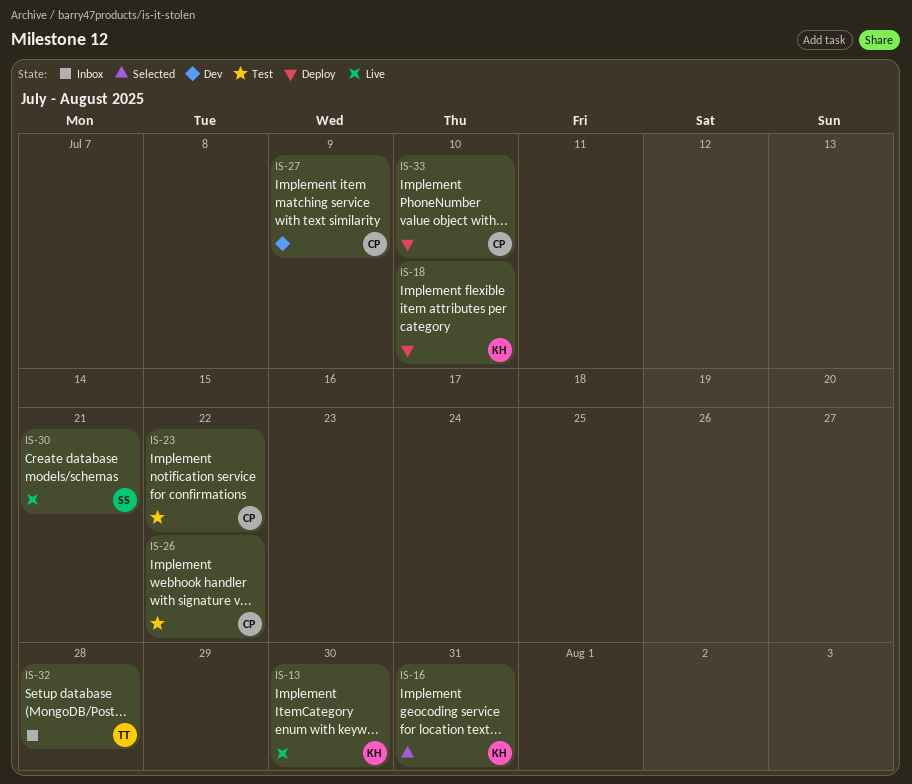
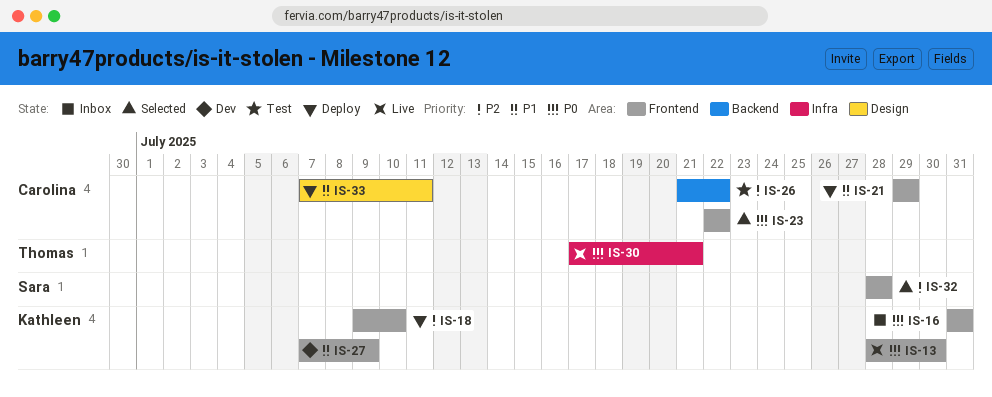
IS-16, status: Selected -> Inbox
IS-21: none -> present
IS-23, status: Test -> Selected
IS-27, owner: Carolina -> Kathleen
IS-30, owner: Sara -> Thomas
IS-32, status: Inbox -> Selected
IS-32, owner: Thomas -> Sara
IS-33, due: Jul 10 -> Jul 11

